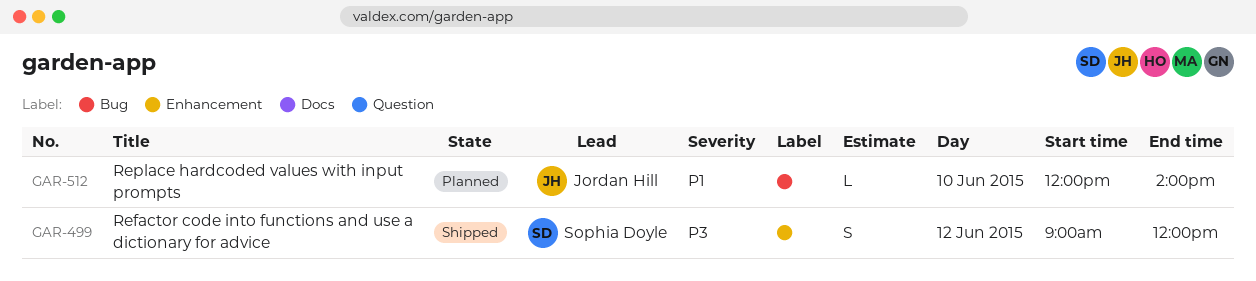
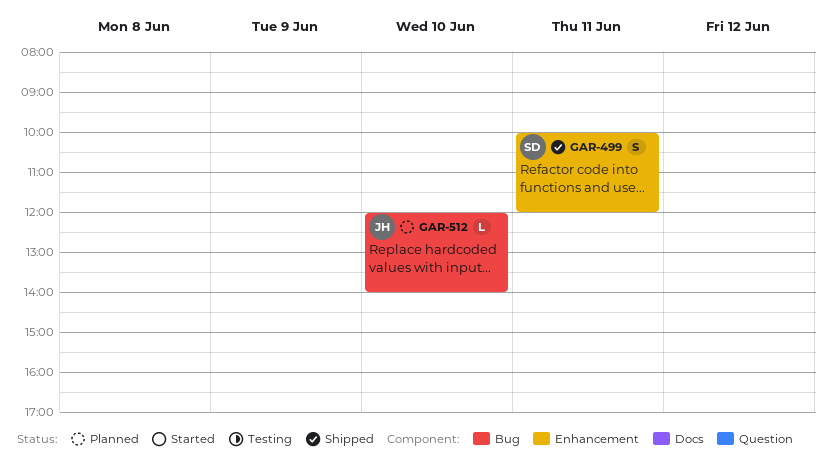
GAR-499, day: Jun 12 -> Jun 11
GAR-499, begins: 09:00 -> 10:00

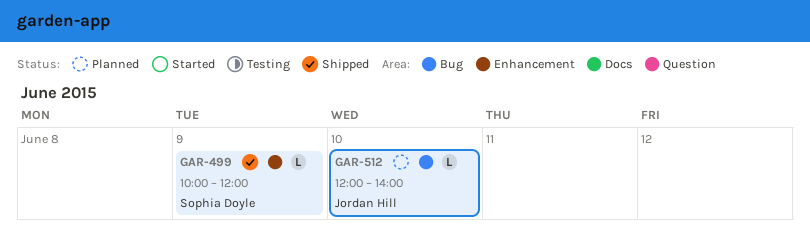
GAR-499, estimate: S -> L
GAR-499, day: Jun 11 -> Jun 9

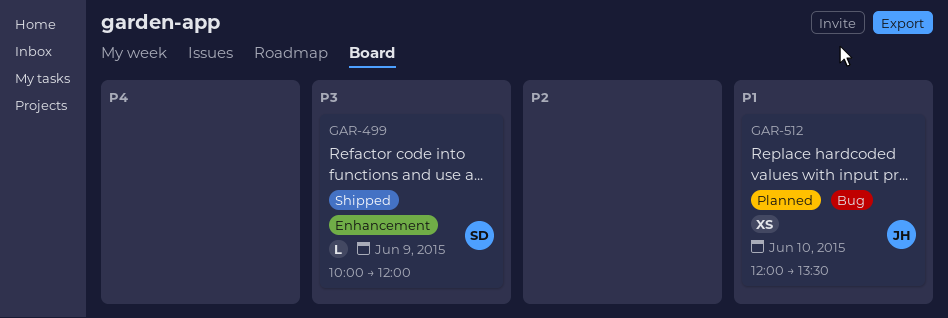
GAR-512, estimate: L -> XS
GAR-512, ends: 14:00 -> 13:30

